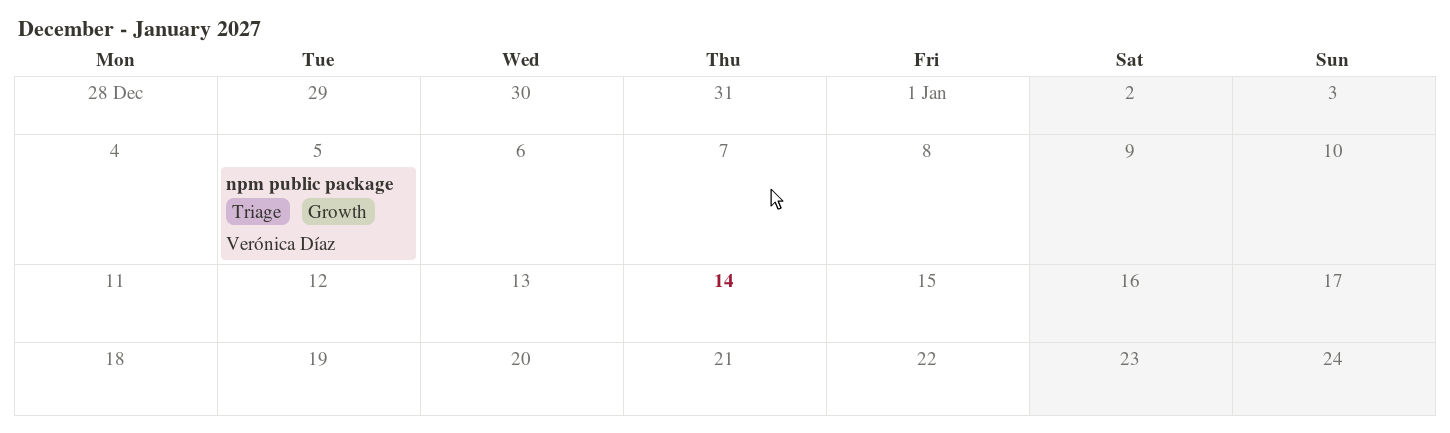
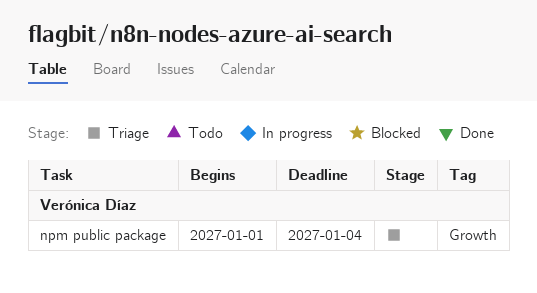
npm public package, due: Jan 5 -> Jan 4

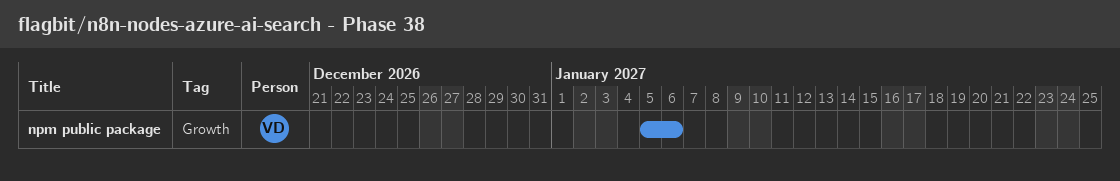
npm public package, start: Jan 1 -> Jan 5
npm public package, due: Jan 4 -> Jan 6

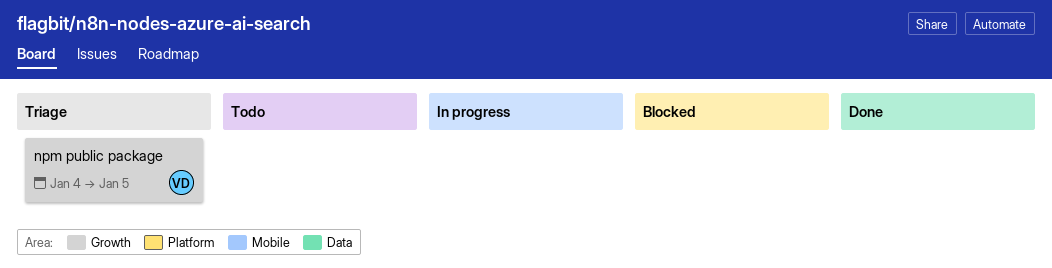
npm public package, start: Jan 5 -> Jan 4
npm public package, due: Jan 6 -> Jan 5

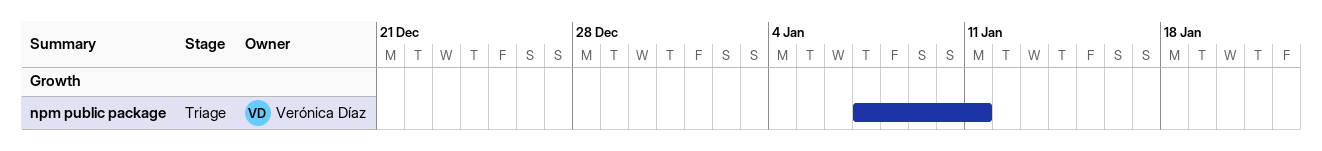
npm public package, start: Jan 4 -> Jan 7
npm public package, due: Jan 5 -> Jan 11

